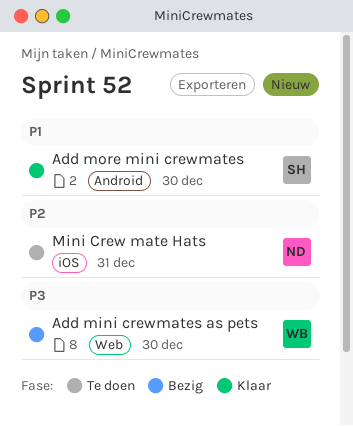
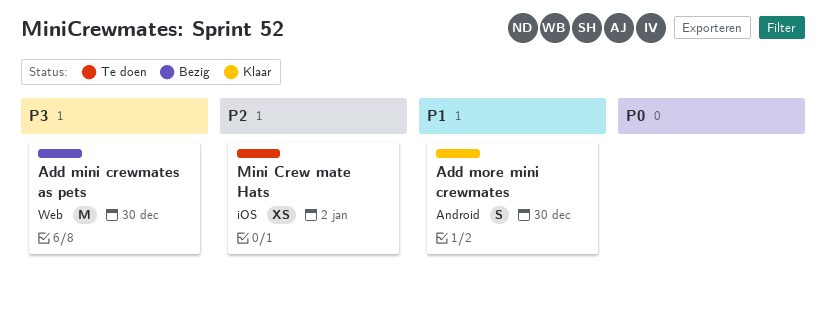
Mini Crew mate Hats, due: Dec 31 -> Jan 2

